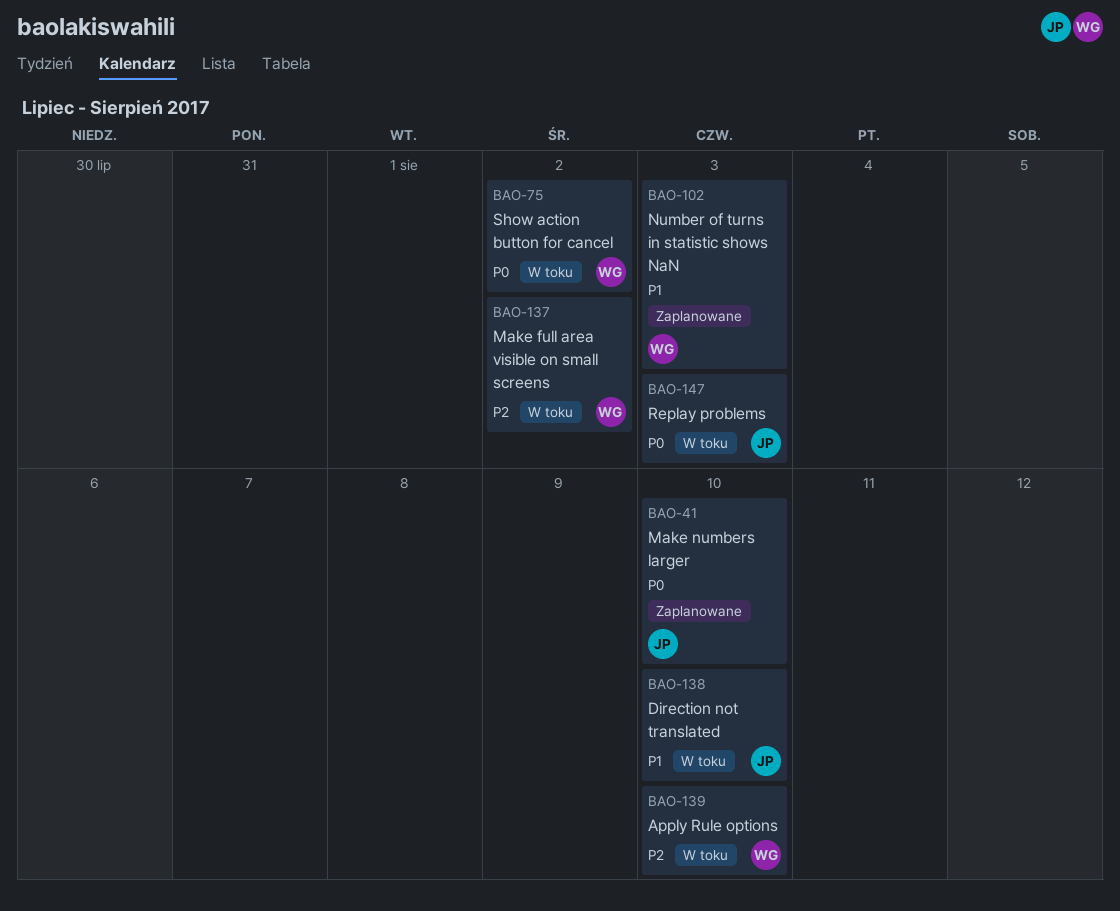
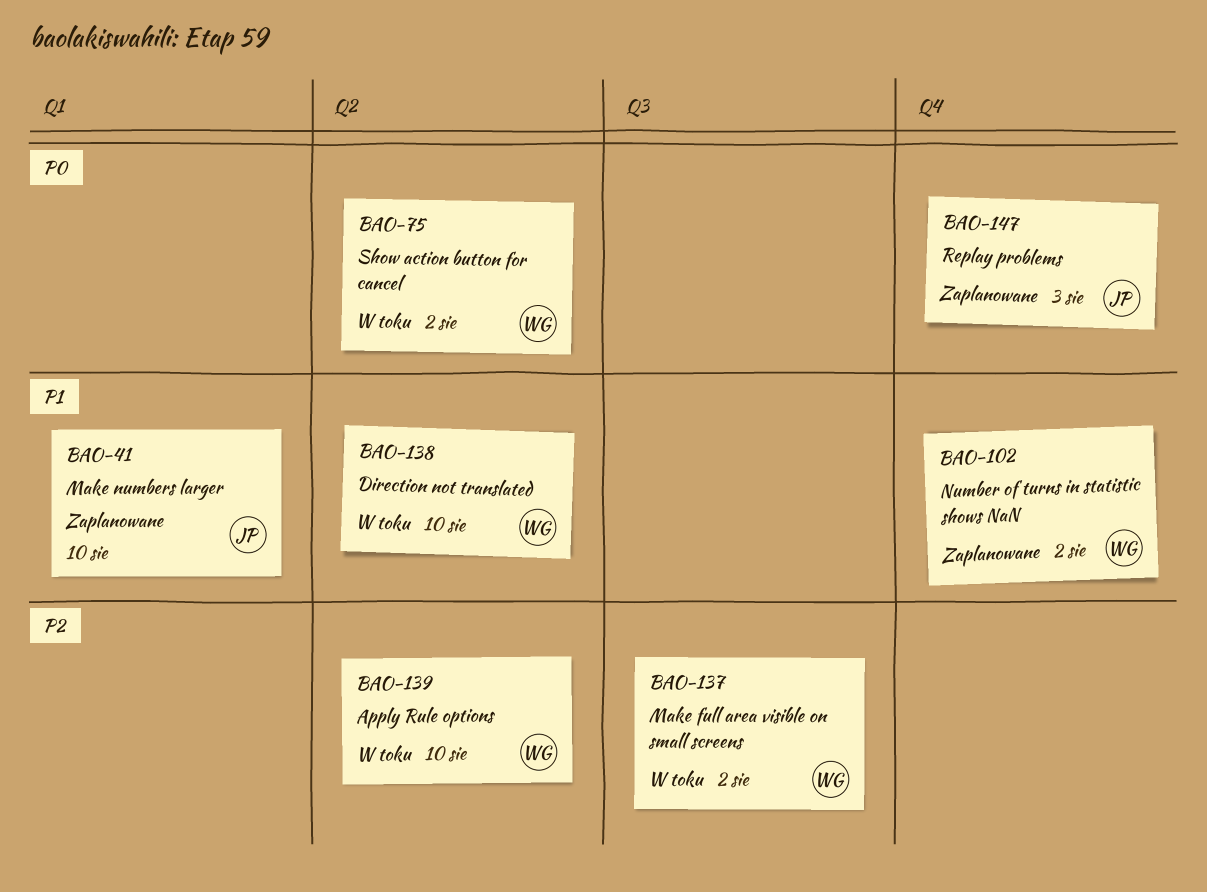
BAO-41, priority: P0 -> P1
BAO-102, due: Aug 3 -> Aug 2
BAO-138, owner: JP -> WG
BAO-147, status: W toku -> Zaplanowane

